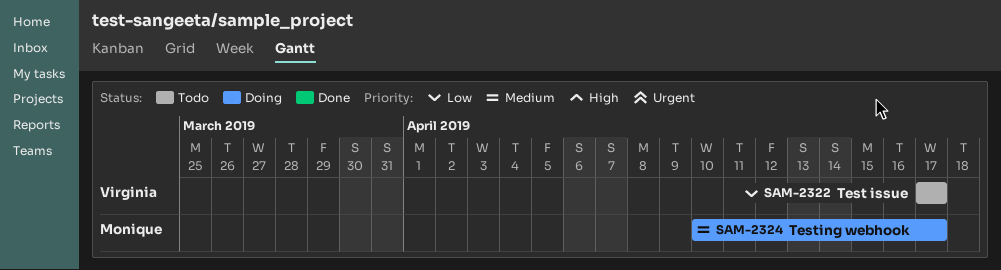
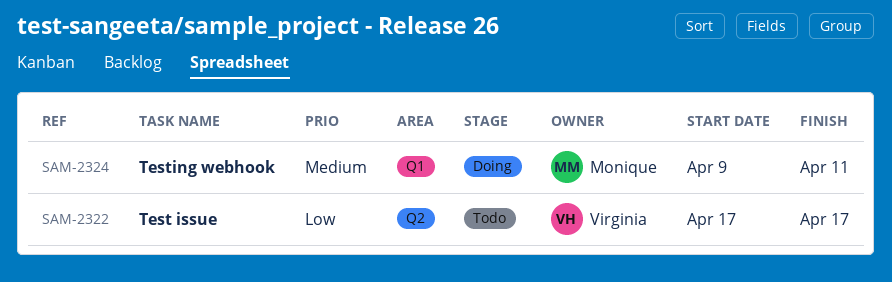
SAM-2324, start: Apr 10 -> Apr 9
SAM-2324, due: Apr 17 -> Apr 11

